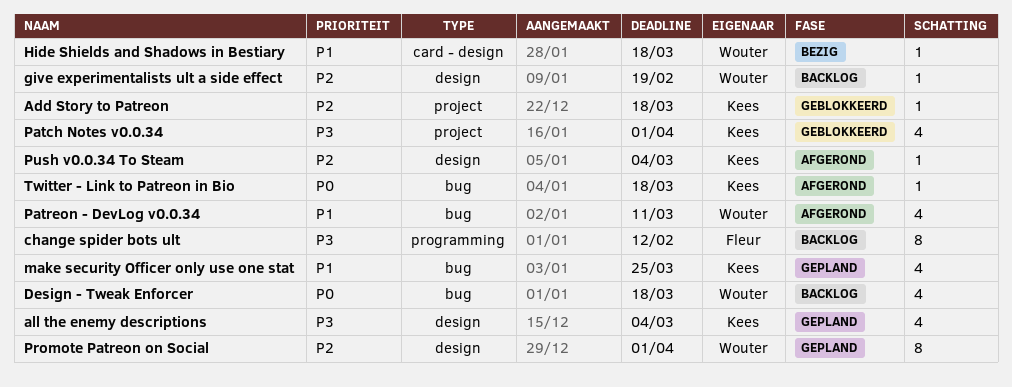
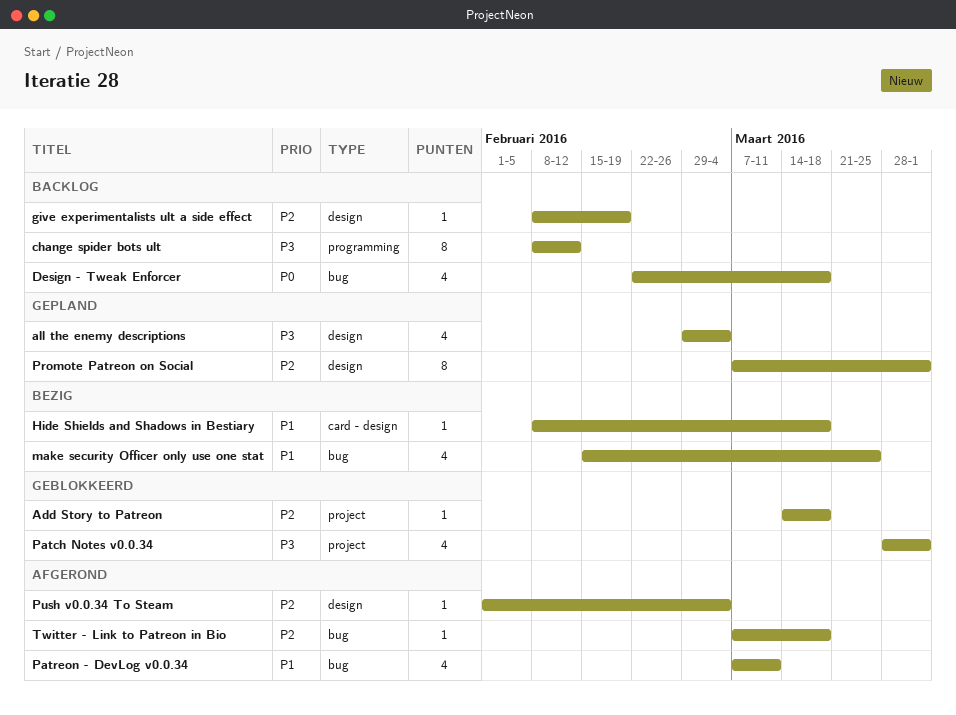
make security Officer only use one stat, status: Gepland -> Bezig
Twitter - Link to Patreon in Bio, priority: P0 -> P2

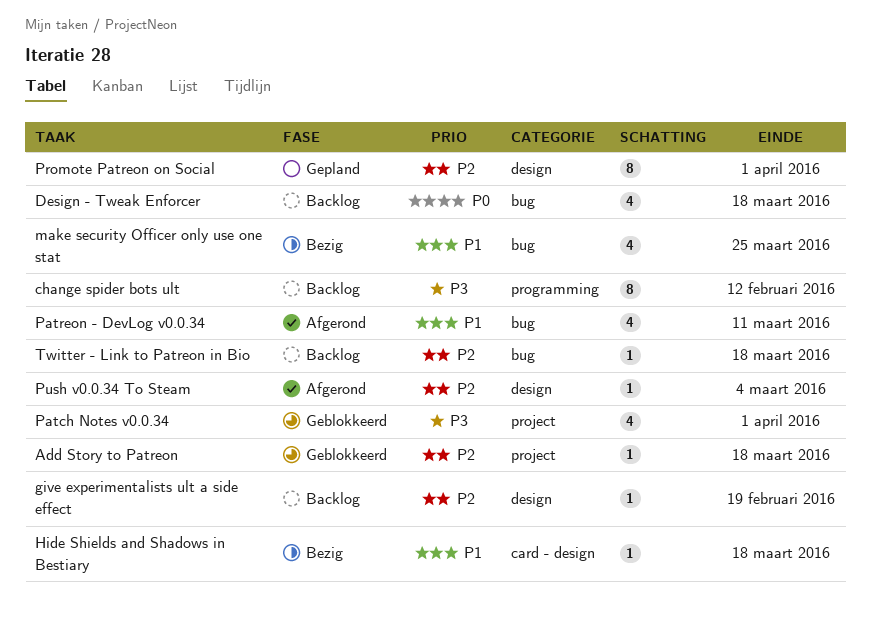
all the enemy descriptions: present -> none
Twitter - Link to Patreon in Bio, status: Afgerond -> Backlog

